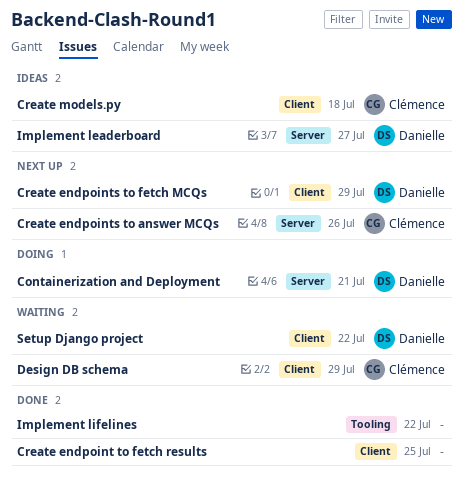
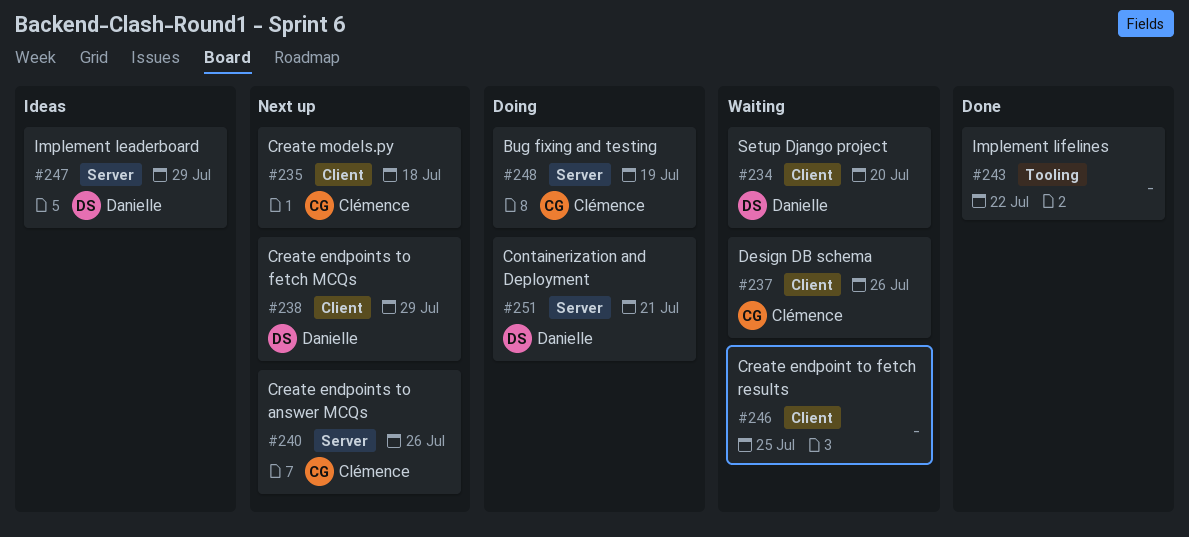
Bug fixing and testing: none -> present
Create endpoint to fetch results, status: Done -> Waiting
Create models.py, status: Ideas -> Next up
Design DB schema, due: Jul 29 -> Jul 26
Implement leaderboard, due: Jul 27 -> Jul 29
Setup Django project, due: Jul 22 -> Jul 20

